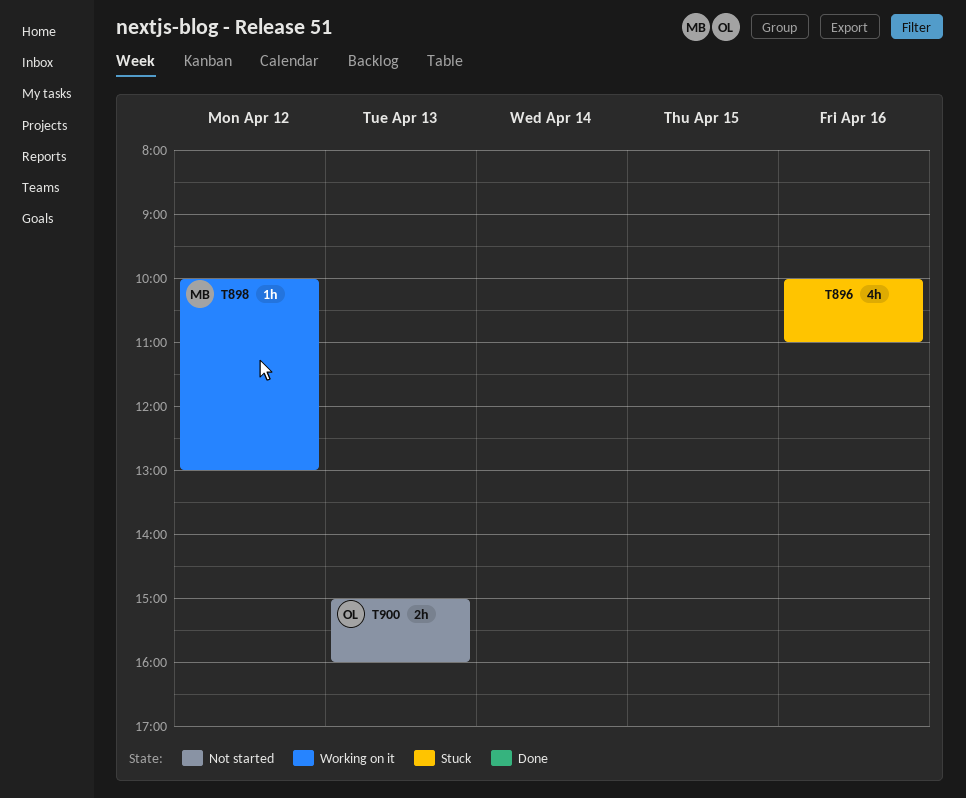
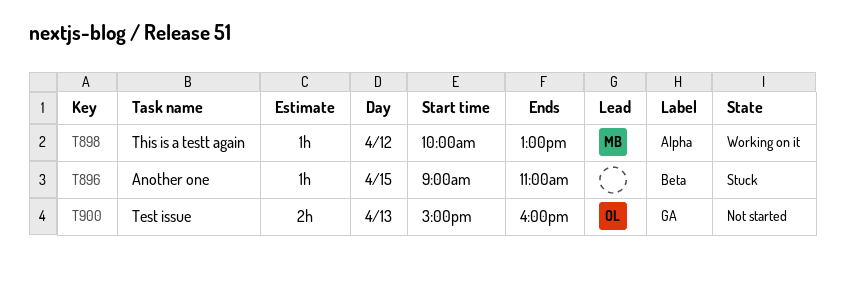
T896, estimate: 4h -> 1h
T896, day: Apr 16 -> Apr 15
T896, begins: 10:00 -> 09:00

